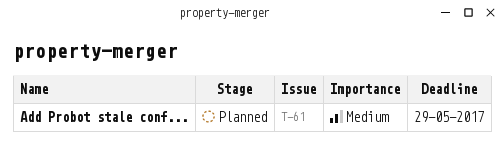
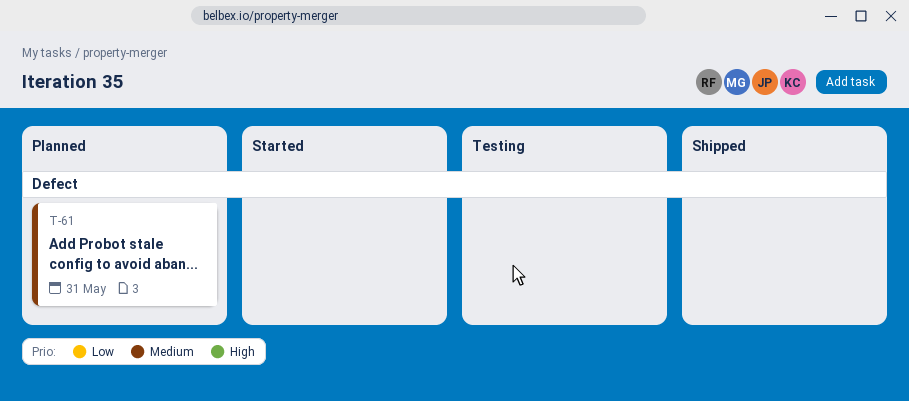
T-61, due: May 29 -> May 31

